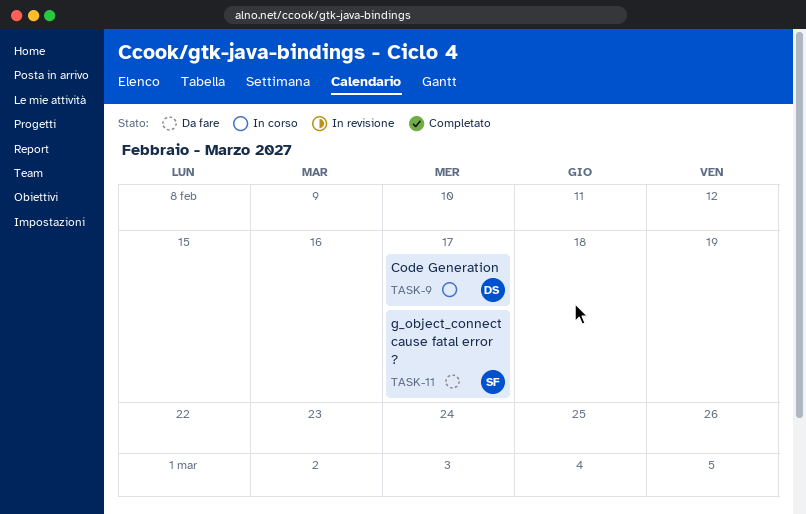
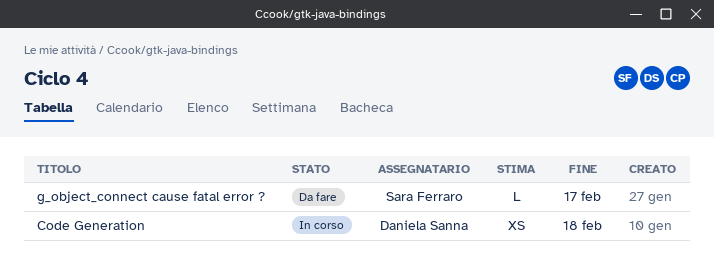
Code Generation, due: Feb 17 -> Feb 18

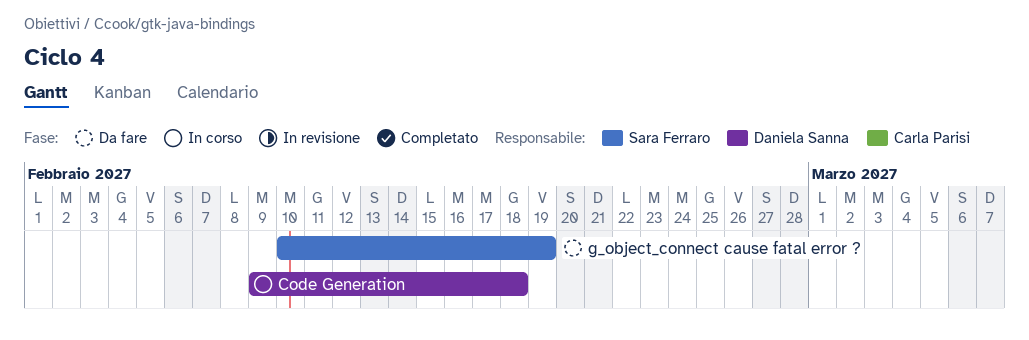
g_object_connect cause fatal error ?, due: Feb 17 -> Feb 19

